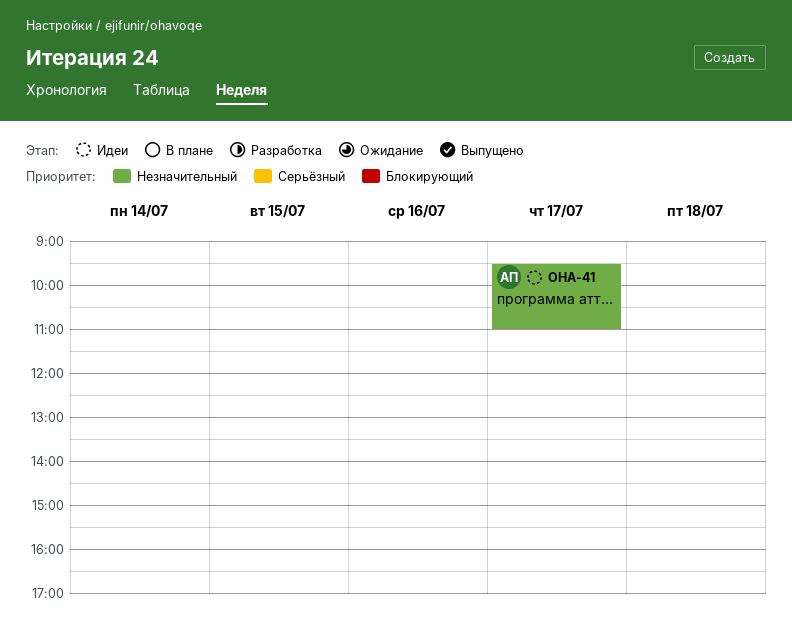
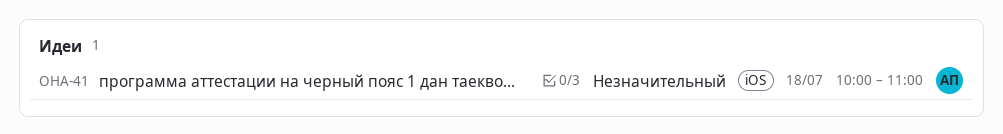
OHA-41, day: Jul 17 -> Jul 18
OHA-41, begins: 09:30 -> 10:00

